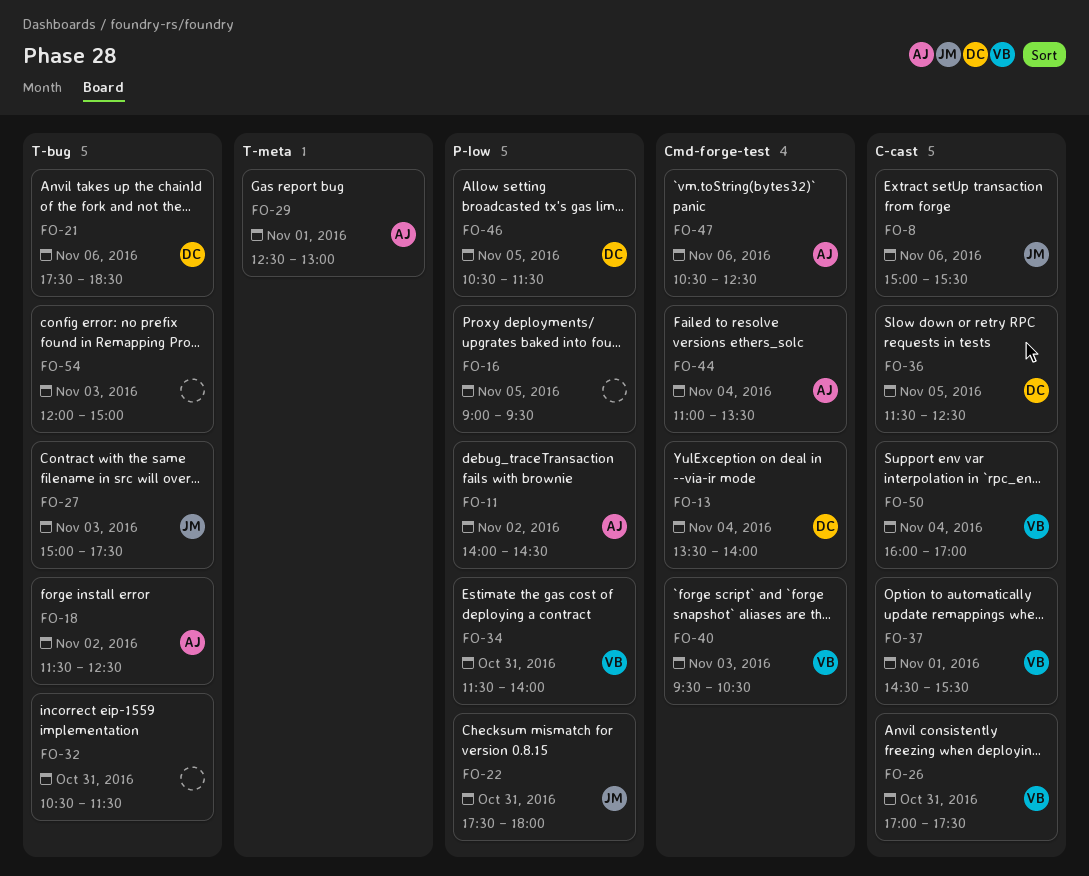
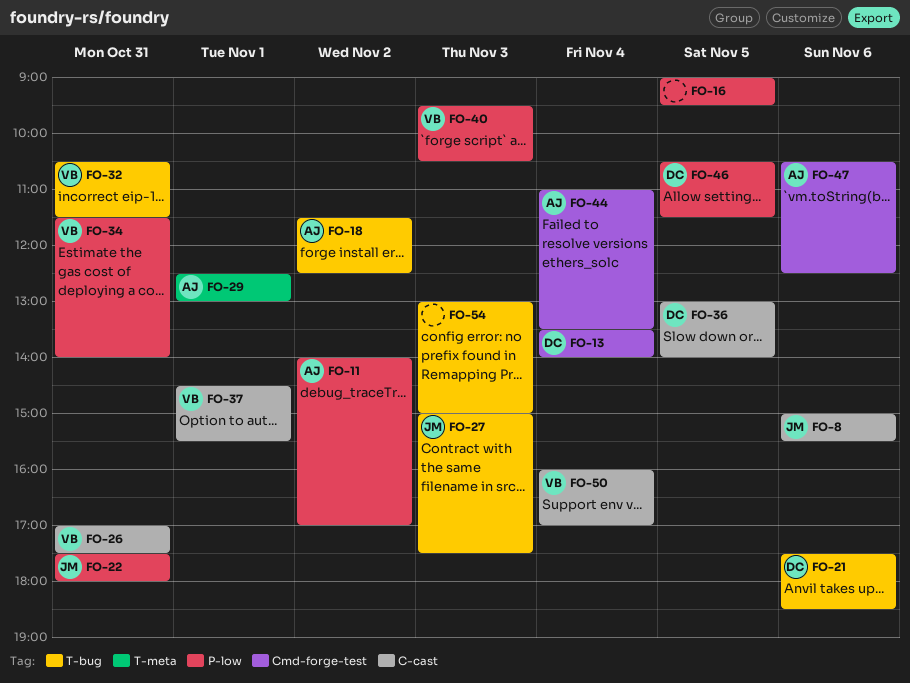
FO-11, ends: 14:30 -> 17:00
FO-32, owner: none -> VB
FO-36, begins: 11:30 -> 13:00
FO-36, ends: 12:30 -> 14:00
FO-40, label: Cmd-forge-test -> P-low
FO-54, begins: 12:00 -> 13:00

